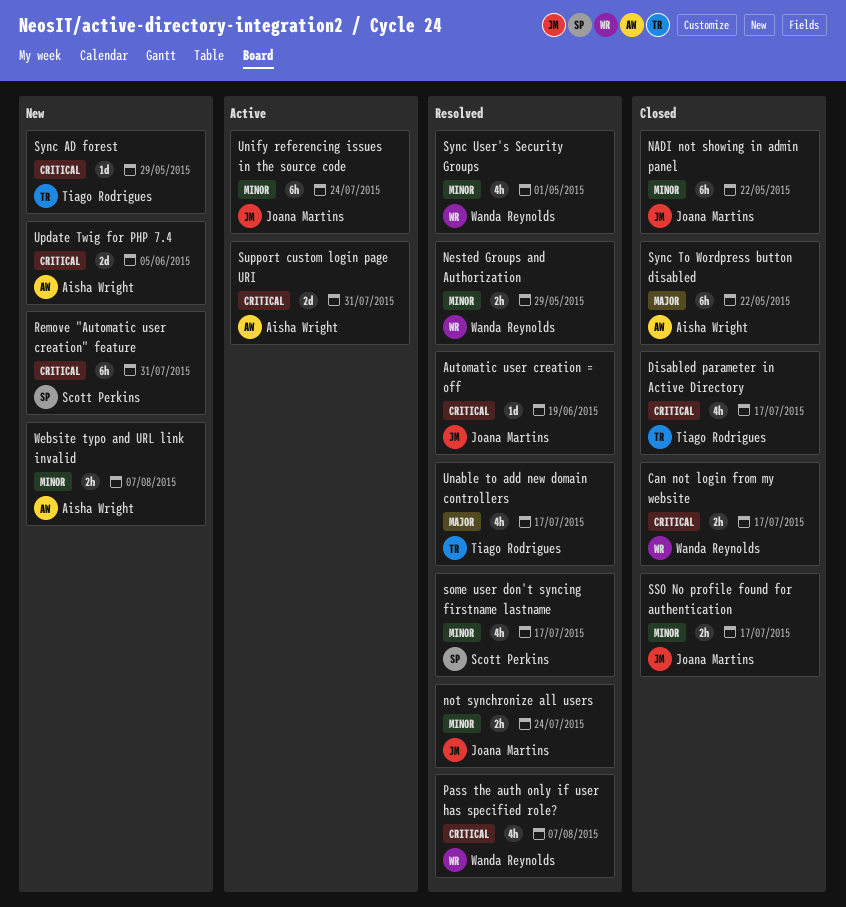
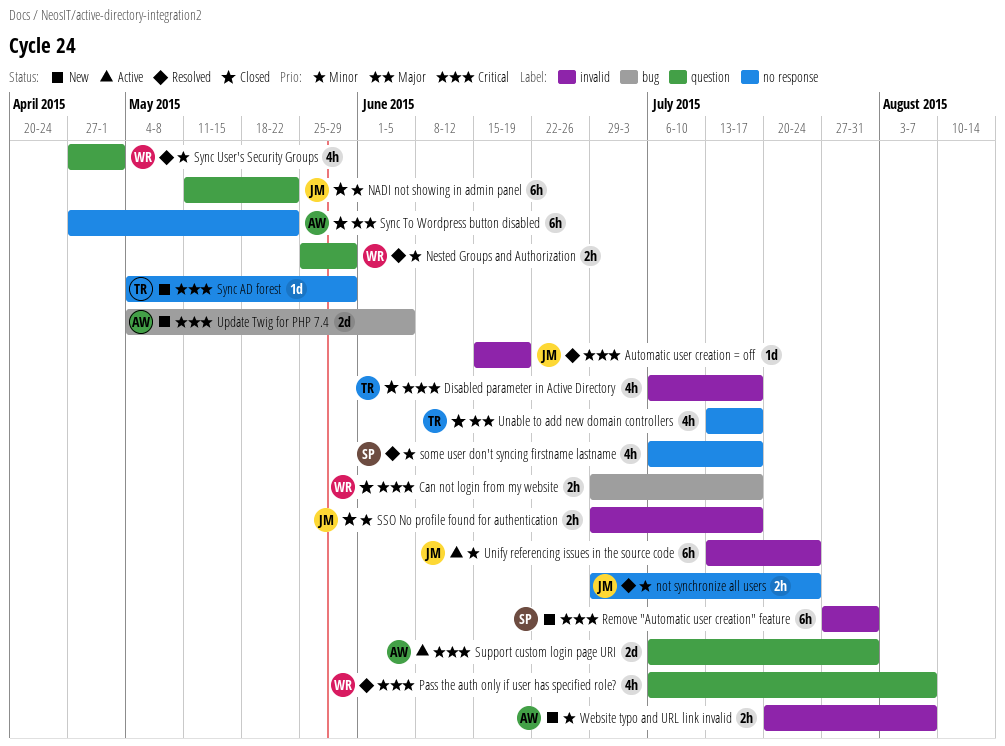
Unable to add new domain controllers, status: Resolved -> Closed

